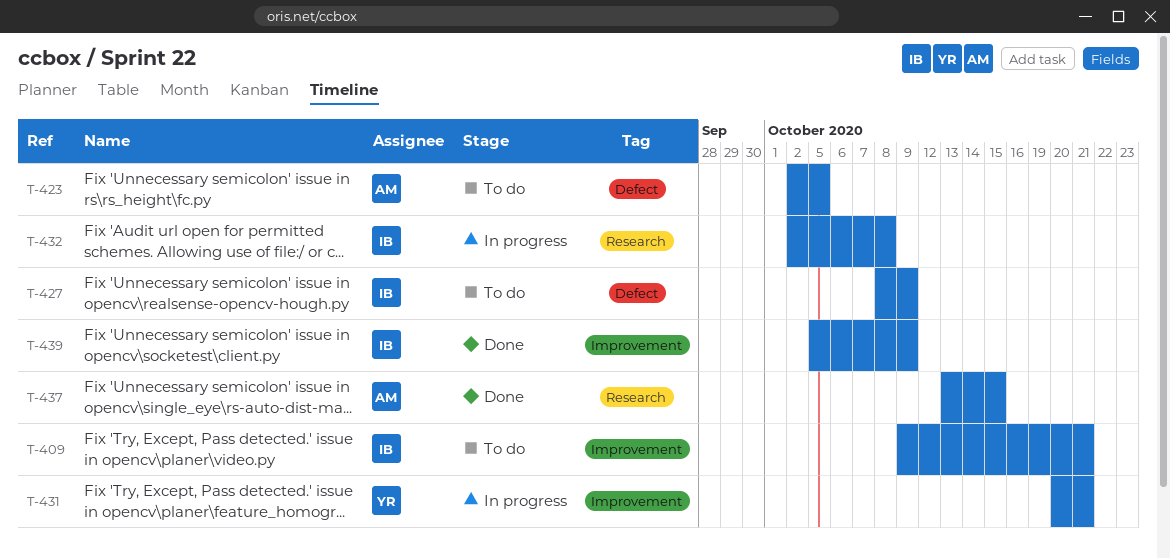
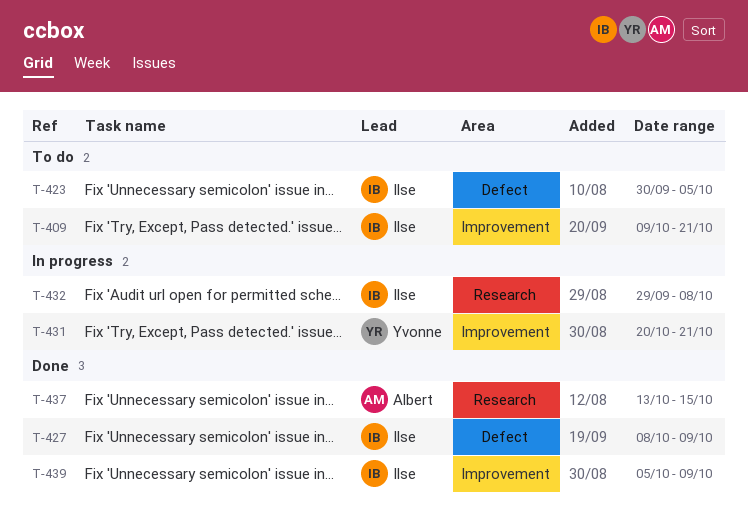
T-423, owner: Albert -> Ilse
T-423, start: Oct 2 -> Sep 30
T-427, status: To do -> Done
T-432, start: Oct 2 -> Sep 29

